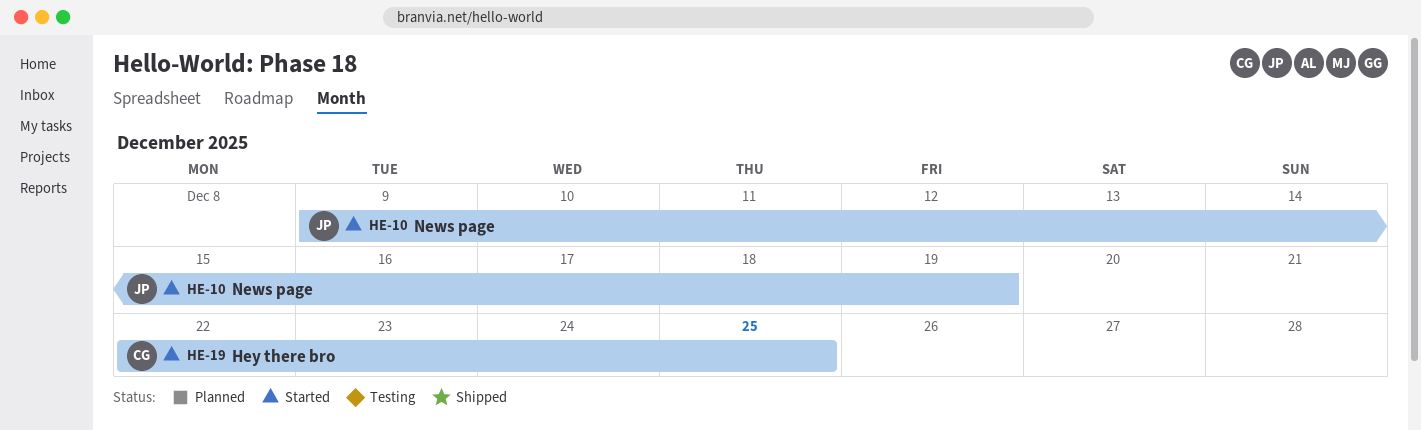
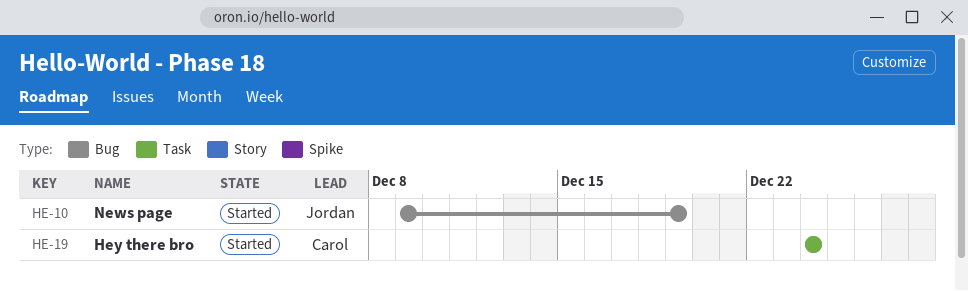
HE-19, start: Dec 22 -> Dec 24
HE-19, due: Dec 25 -> Dec 24

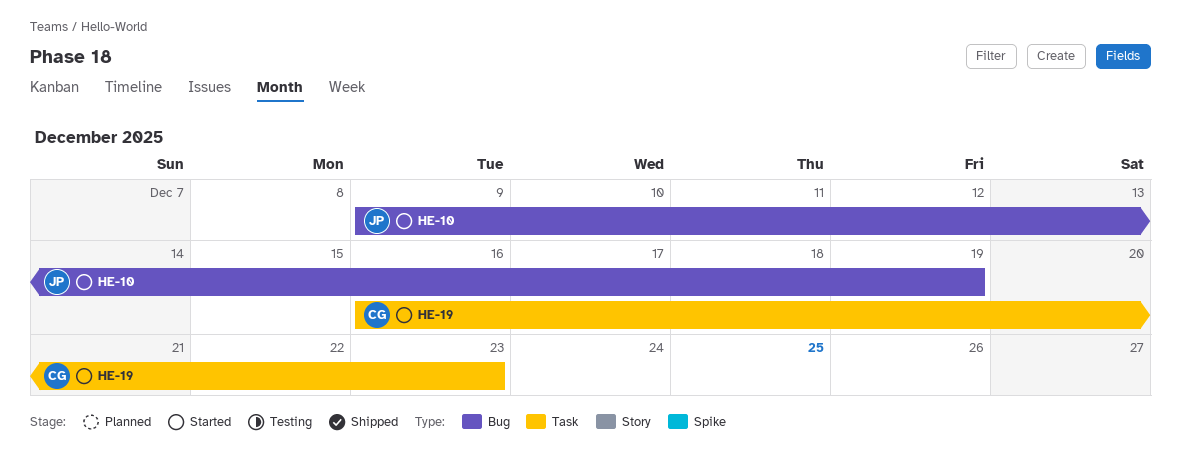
HE-19, start: Dec 24 -> Dec 16
HE-19, due: Dec 24 -> Dec 23

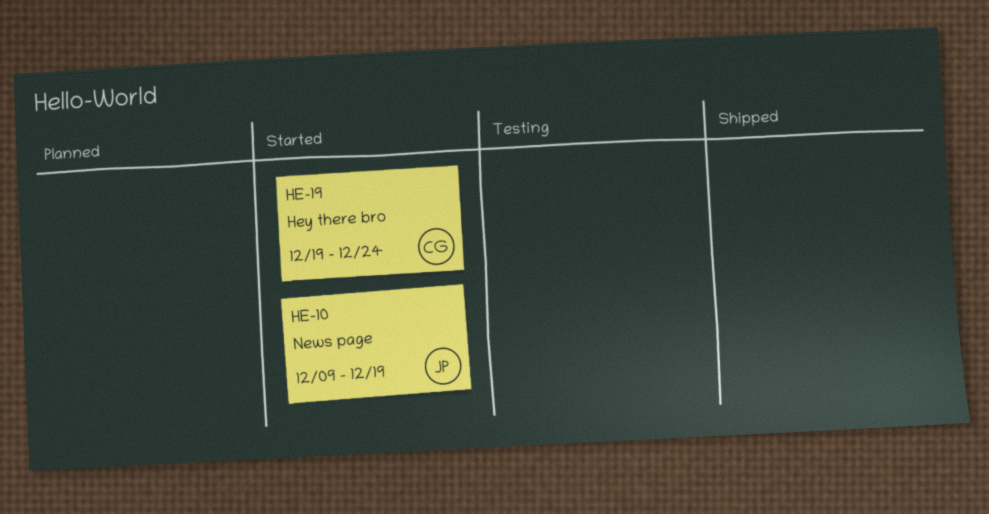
HE-19, start: Dec 16 -> Dec 19
HE-19, due: Dec 23 -> Dec 24

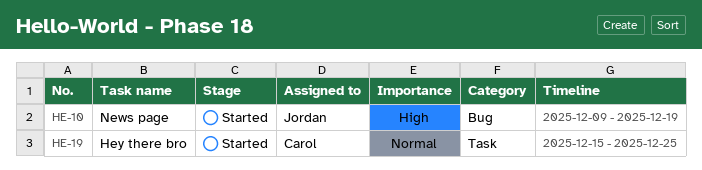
HE-19, start: Dec 19 -> Dec 15
HE-19, due: Dec 24 -> Dec 25

